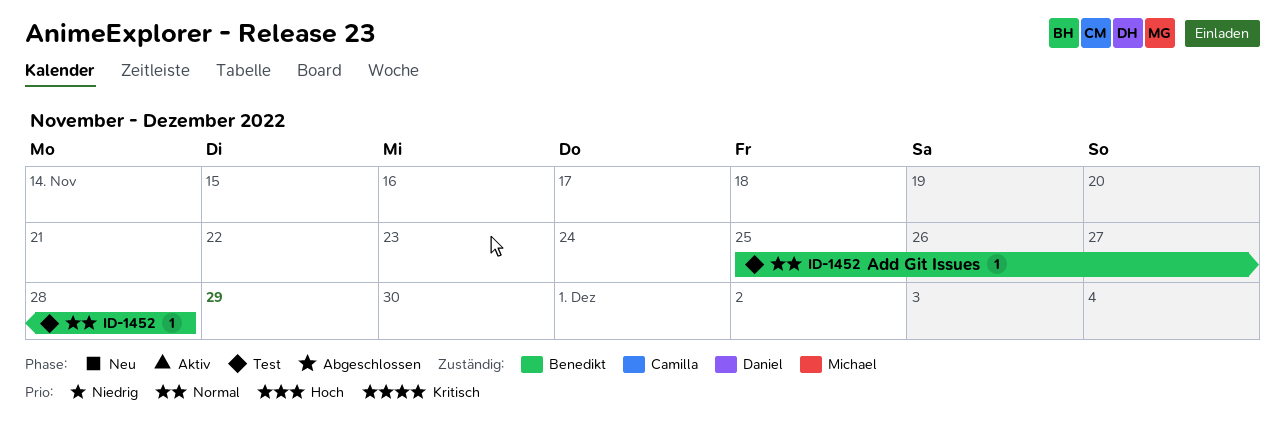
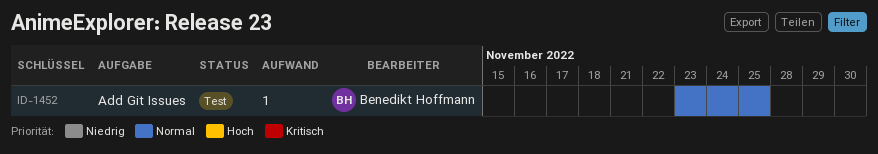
ID-1452, start: Nov 25 -> Nov 23
ID-1452, due: Nov 28 -> Nov 25

